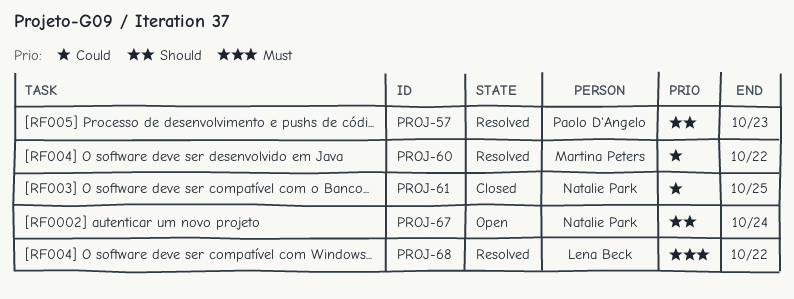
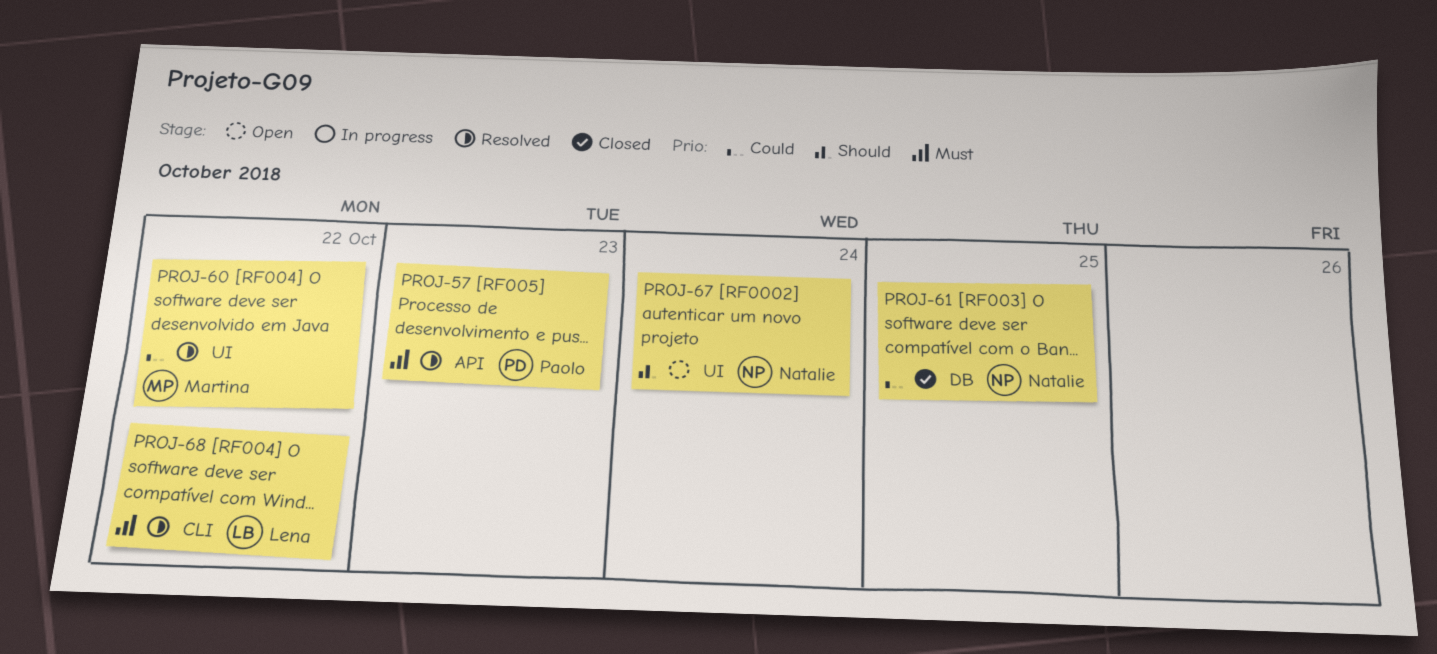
PROJ-57, priority: Should -> Must

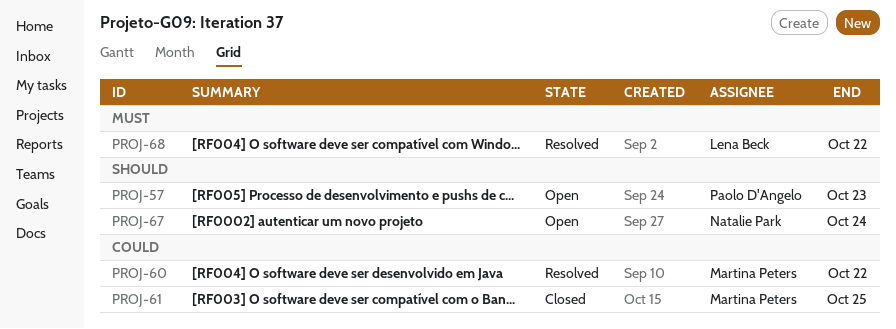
PROJ-57, status: Resolved -> Open
PROJ-57, priority: Must -> Should
PROJ-61, owner: Natalie Park -> Martina Peters

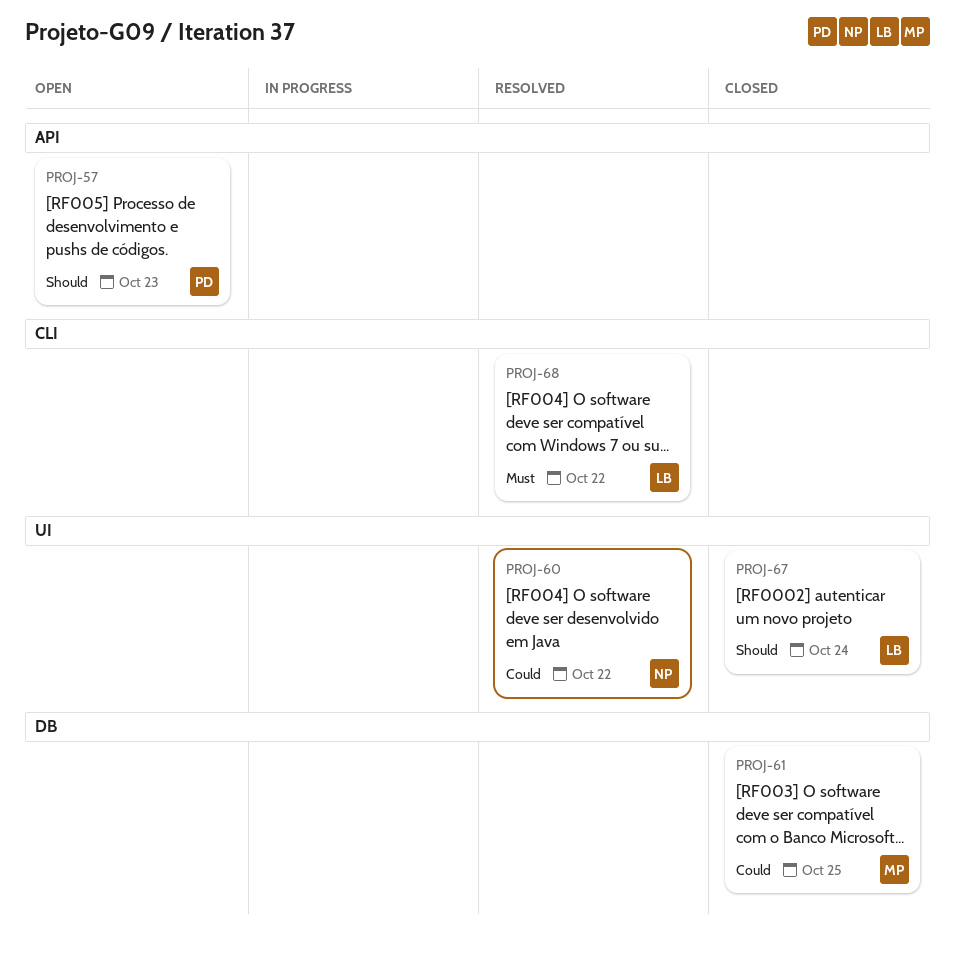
PROJ-60, owner: Martina Peters -> Natalie Park
PROJ-67, status: Open -> Closed
PROJ-67, owner: Natalie Park -> Lena Beck

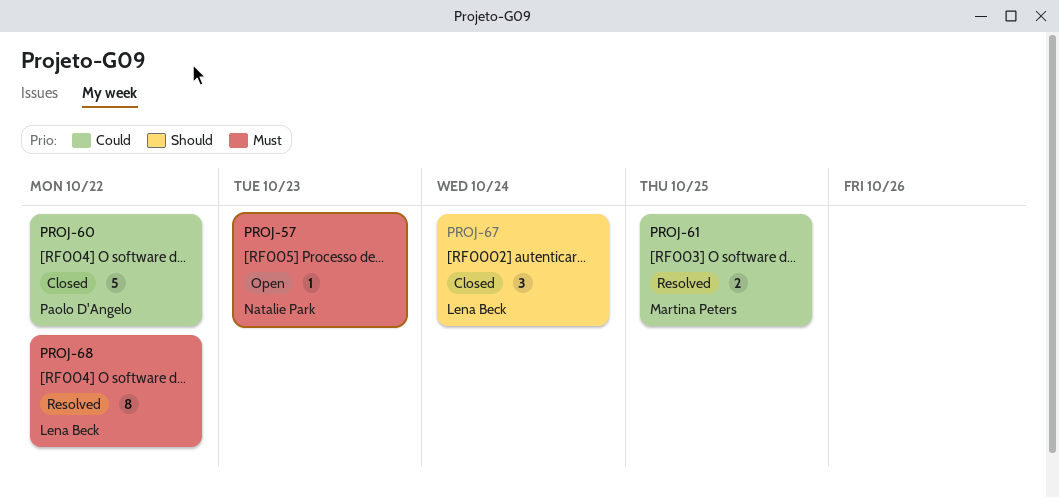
PROJ-57, owner: Paolo D'Angelo -> Natalie Park
PROJ-57, priority: Should -> Must
PROJ-60, status: Resolved -> Closed
PROJ-60, owner: Natalie Park -> Paolo D'Angelo
PROJ-61, status: Closed -> Resolved

